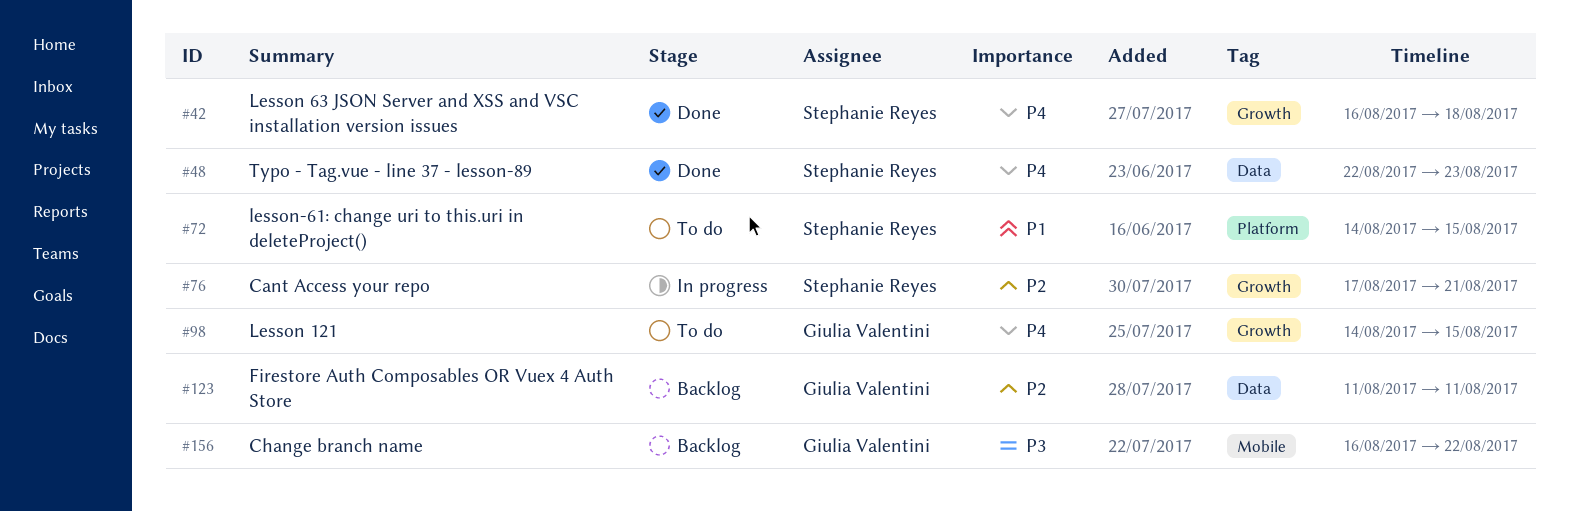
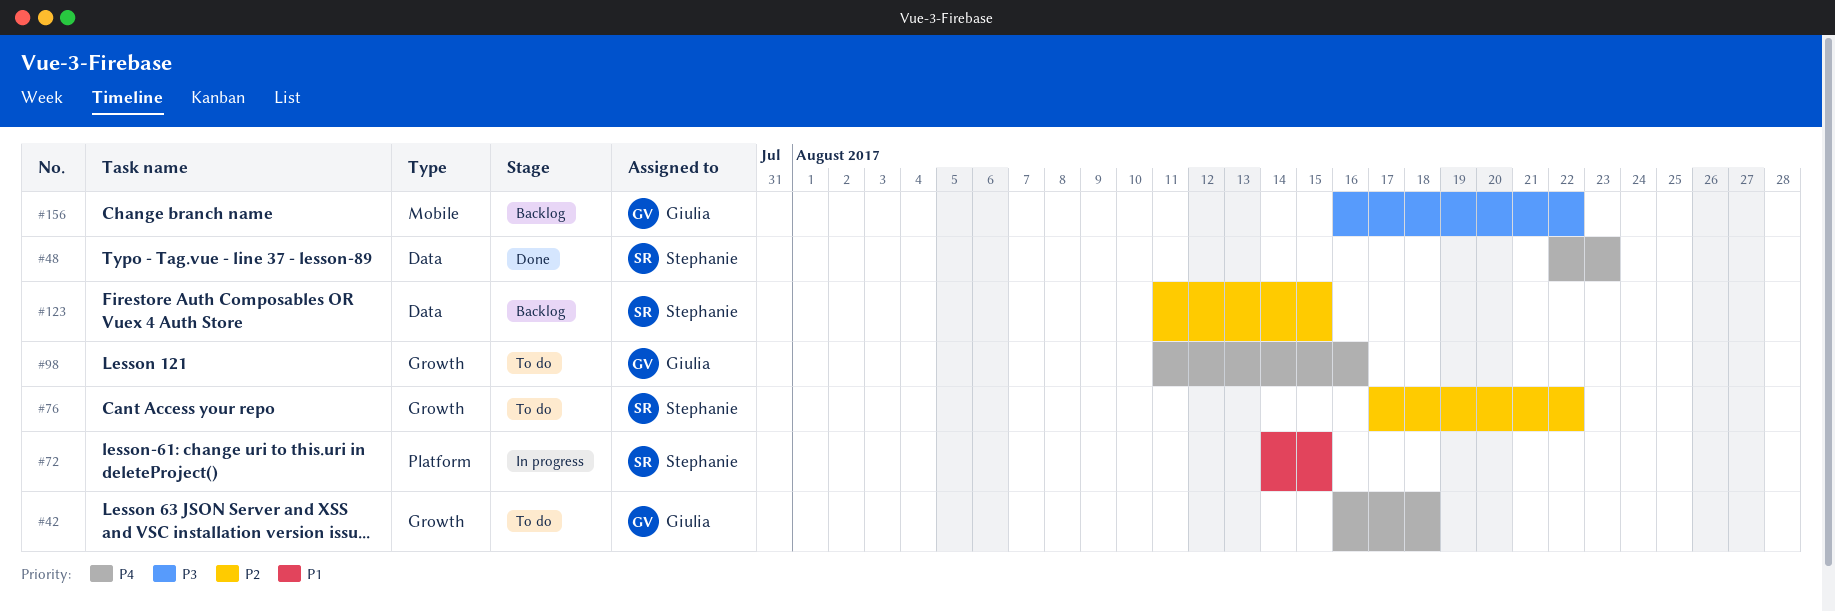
#42, status: Done -> To do
#42, owner: Stephanie Reyes -> Giulia Valentini
#72, status: To do -> In progress
#76, status: In progress -> To do
#76, due: Aug 21 -> Aug 22
#98, start: Aug 14 -> Aug 11
#98, due: Aug 15 -> Aug 16
#123, owner: Giulia Valentini -> Stephanie Reyes
#123, due: Aug 11 -> Aug 15

